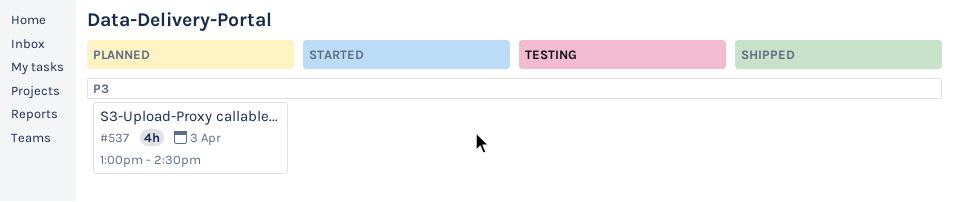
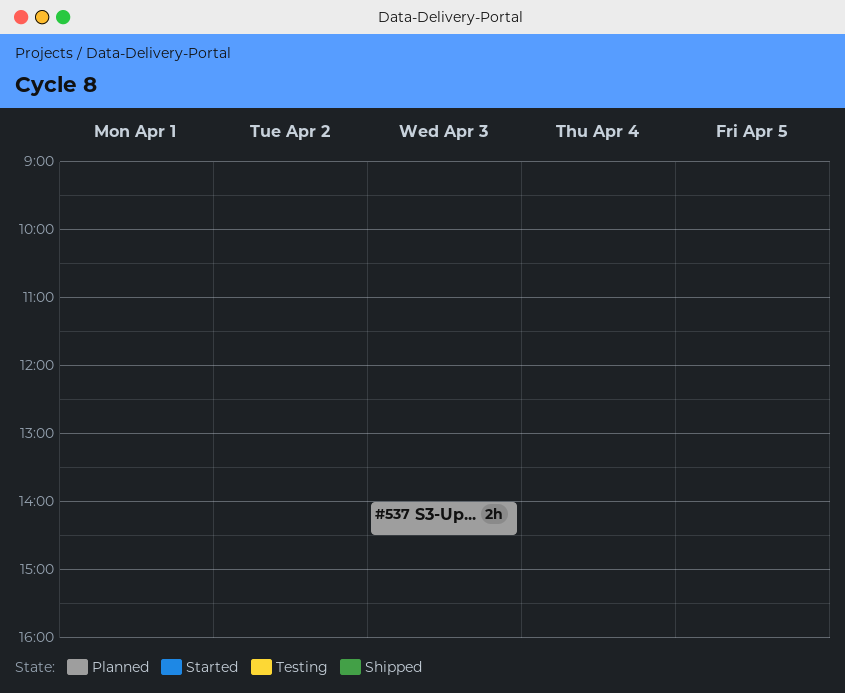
#537, estimate: 4h -> 2h
#537, begins: 13:00 -> 14:00

